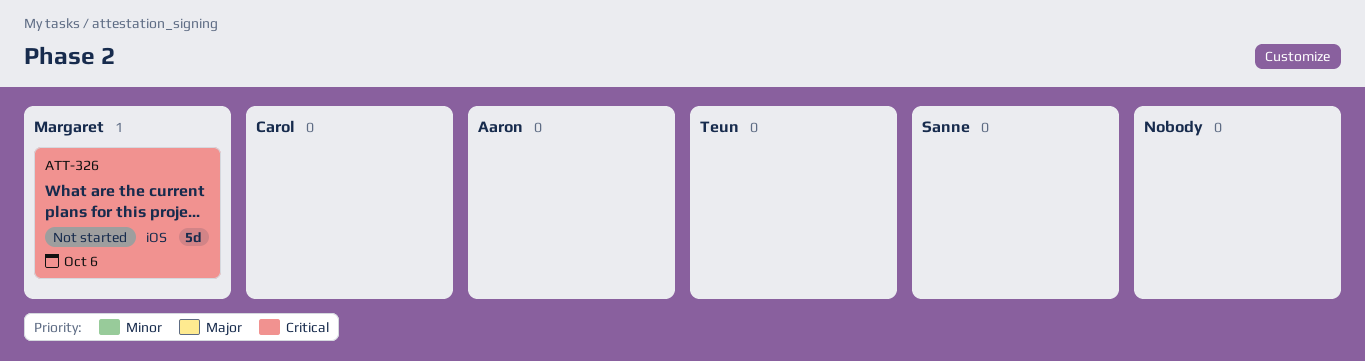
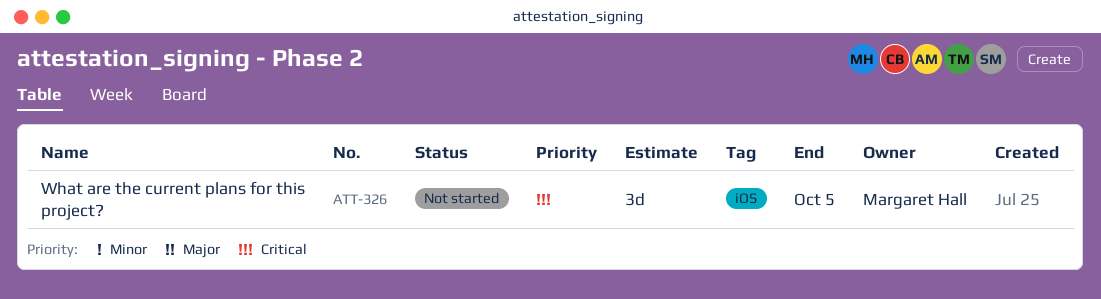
ATT-326, estimate: 5d -> 3d
ATT-326, due: Oct 6 -> Oct 5

